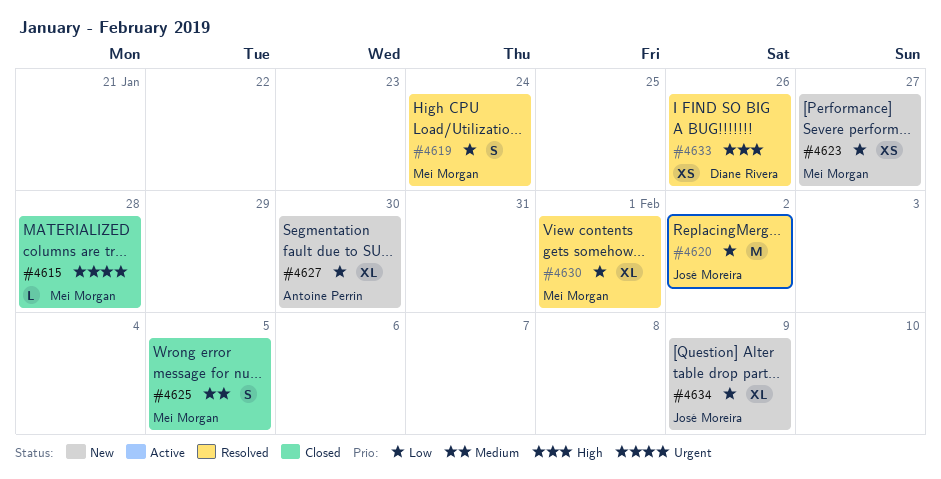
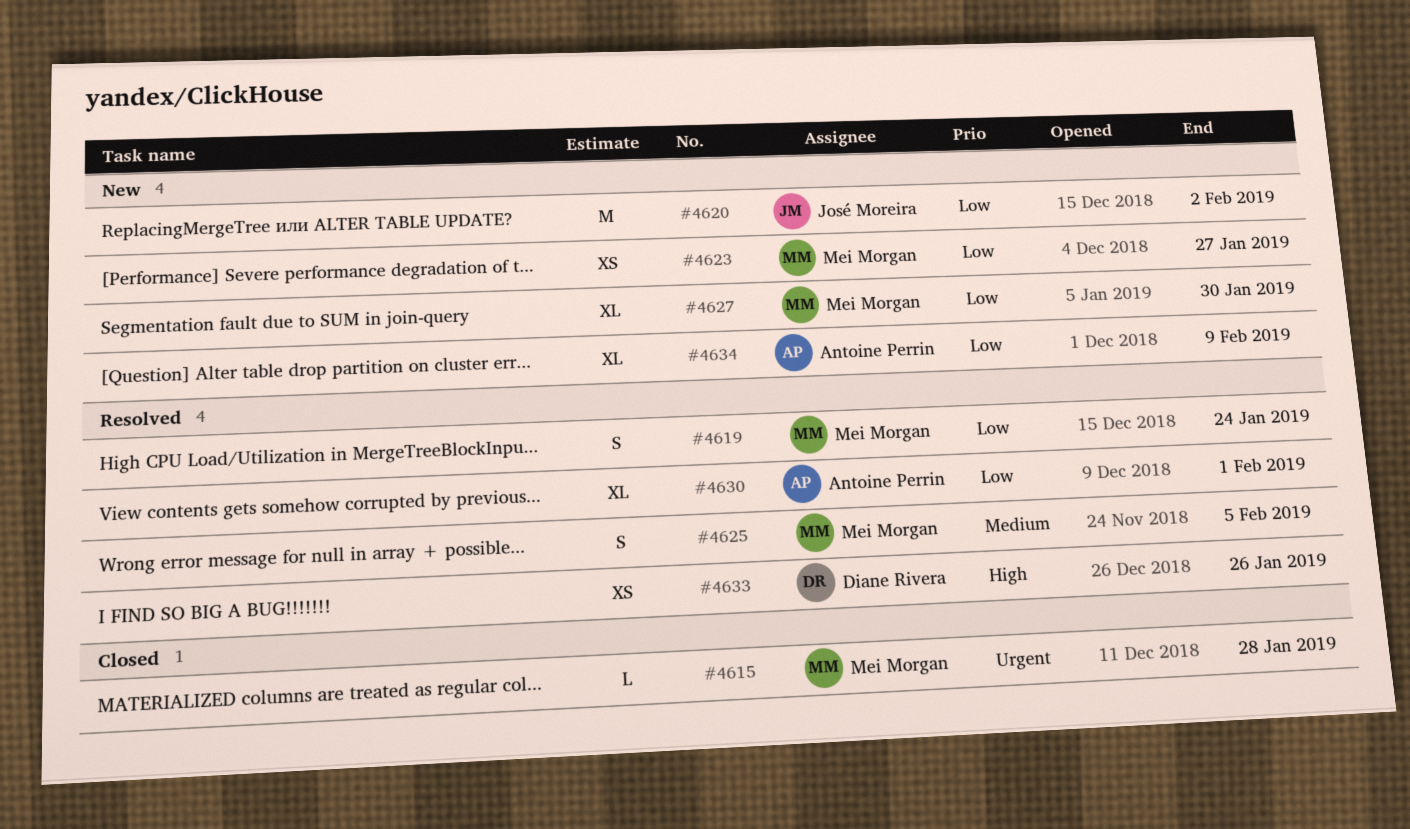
#4620, status: Resolved -> New
#4625, status: Closed -> Resolved
#4627, owner: Antoine Perrin -> Mei Morgan
#4630, owner: Mei Morgan -> Antoine Perrin
#4634, owner: José Moreira -> Antoine Perrin

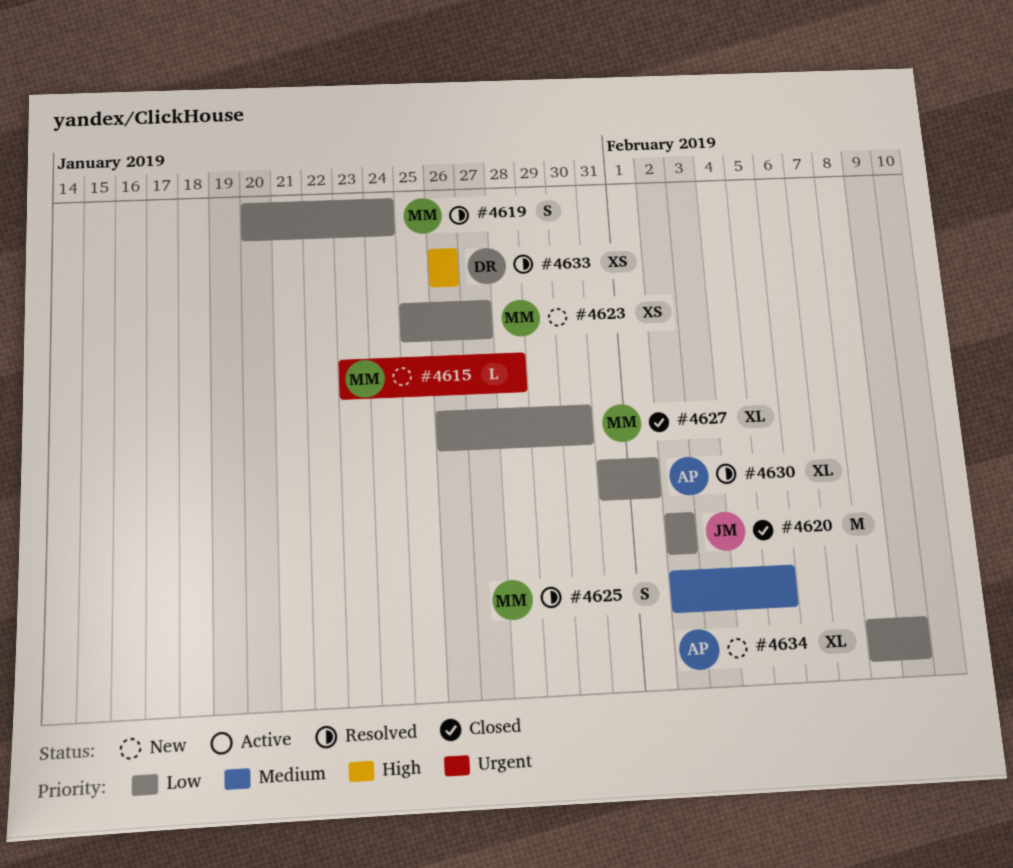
#4615, status: Closed -> New
#4620, status: New -> Closed
#4627, status: New -> Closed

